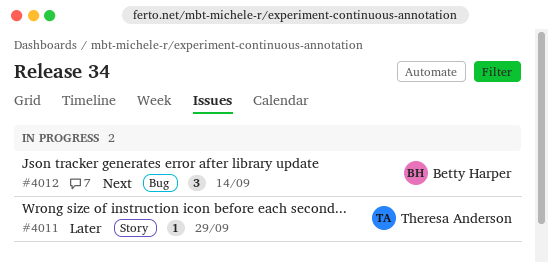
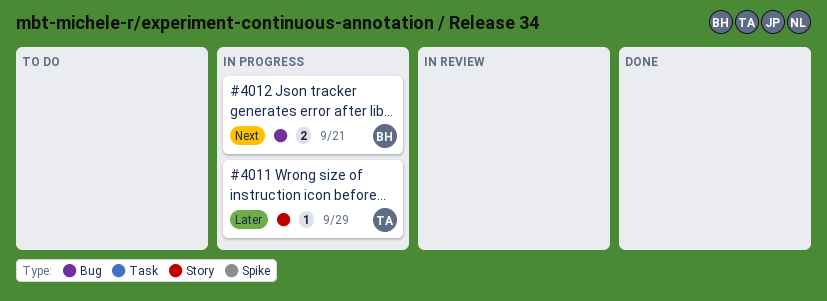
#4012, estimate: 3 -> 2
#4012, due: Sep 14 -> Sep 21

